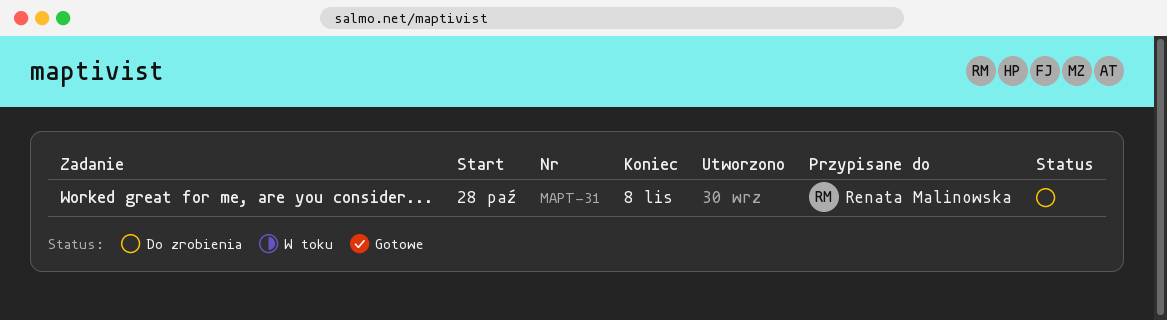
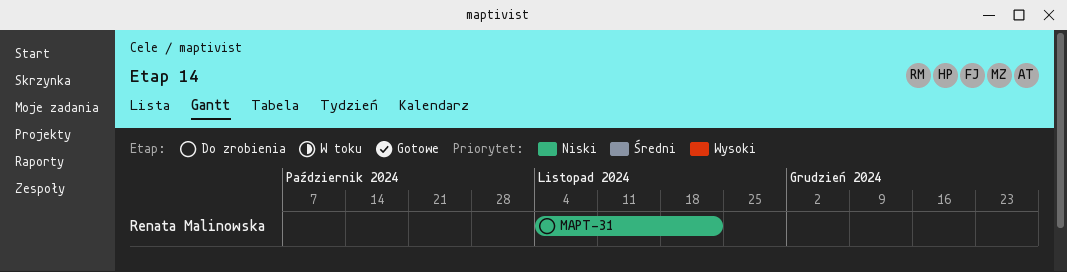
MAPT-31, start: Oct 28 -> Nov 4
MAPT-31, due: Nov 8 -> Nov 22

